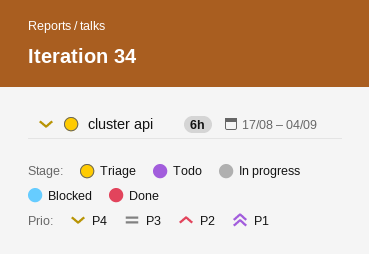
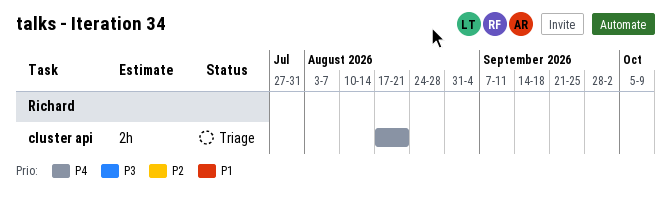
cluster api, estimate: 6h -> 2h
cluster api, due: Sep 4 -> Aug 21

